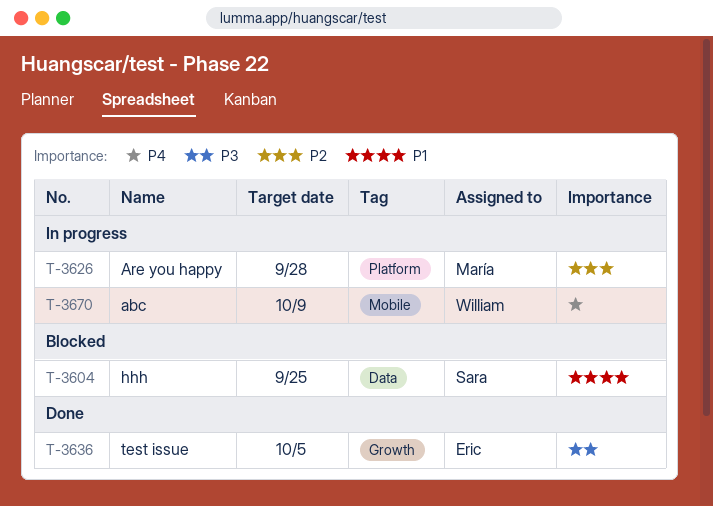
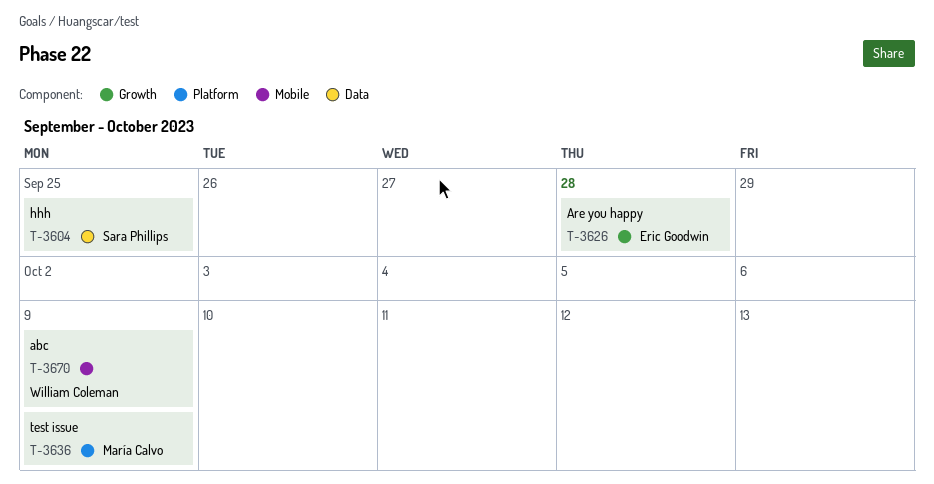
T-3626, owner: María Calvo -> Eric Goodwin
T-3626, label: Platform -> Growth
T-3636, owner: Eric Goodwin -> María Calvo
T-3636, label: Growth -> Platform
T-3636, due: Oct 5 -> Oct 9

